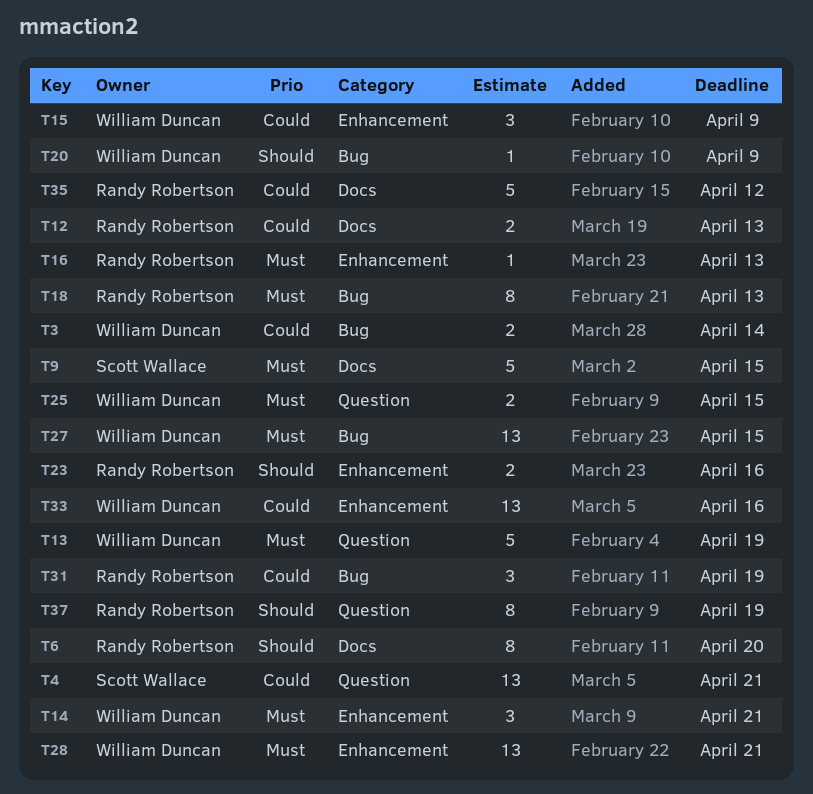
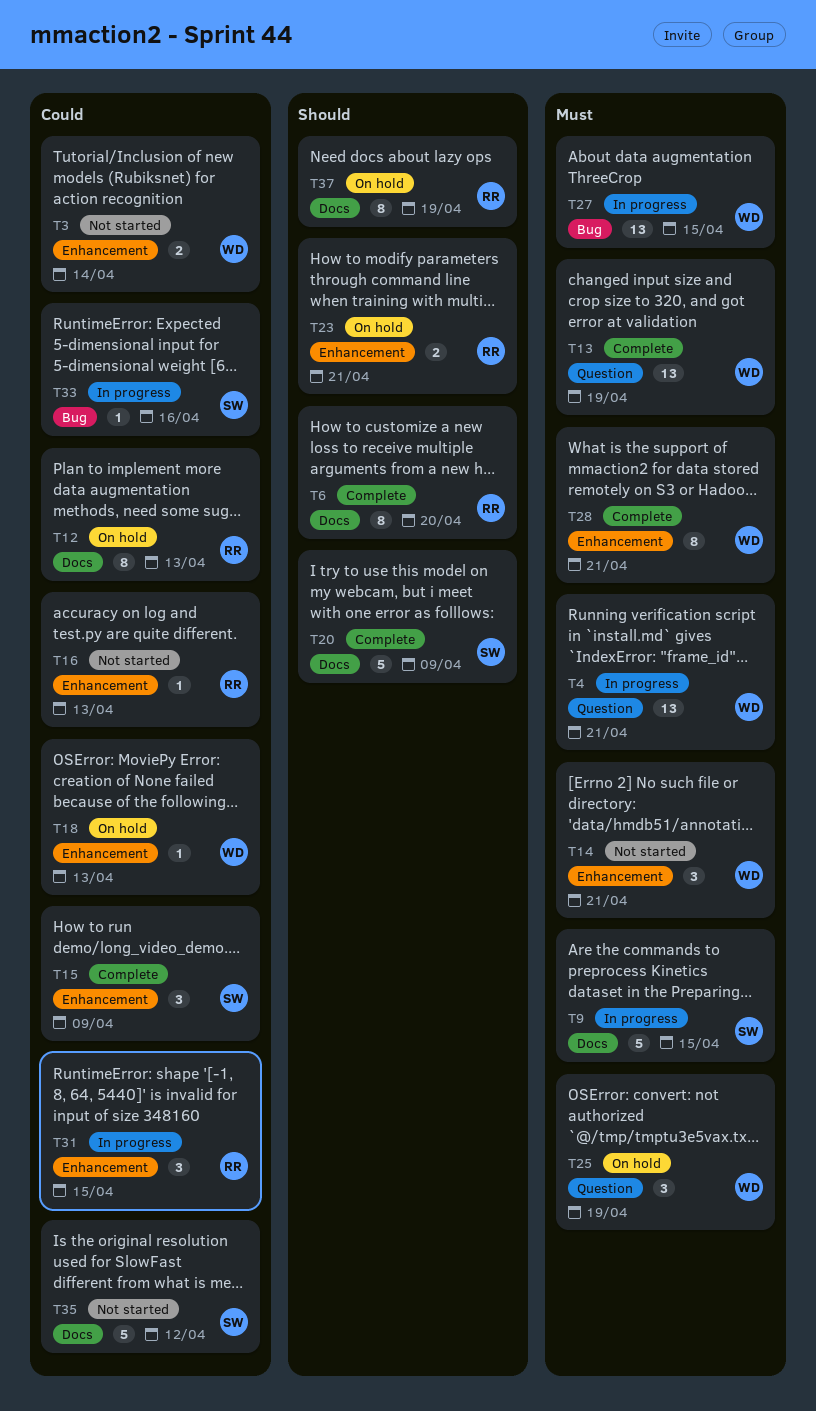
T3, label: Bug -> Enhancement
T4, owner: Scott Wallace -> William Duncan
T4, priority: Could -> Must
T12, estimate: 2 -> 8
T13, estimate: 5 -> 13
T15, owner: William Duncan -> Scott Wallace
T16, priority: Must -> Could
T18, owner: Randy Robertson -> William Duncan
T18, priority: Must -> Could
T18, label: Bug -> Enhancement
T18, estimate: 8 -> 1
T20, owner: William Duncan -> Scott Wallace
T20, label: Bug -> Docs
T20, estimate: 1 -> 5
T23, due: Apr 16 -> Apr 21
T25, estimate: 2 -> 3
T25, due: Apr 15 -> Apr 19
T28, estimate: 13 -> 8
T31, label: Bug -> Enhancement
T31, due: Apr 19 -> Apr 15
T33, owner: William Duncan -> Scott Wallace
T33, label: Enhancement -> Bug
T33, estimate: 13 -> 1
T35, owner: Randy Robertson -> Scott Wallace
T37, label: Question -> Docs

